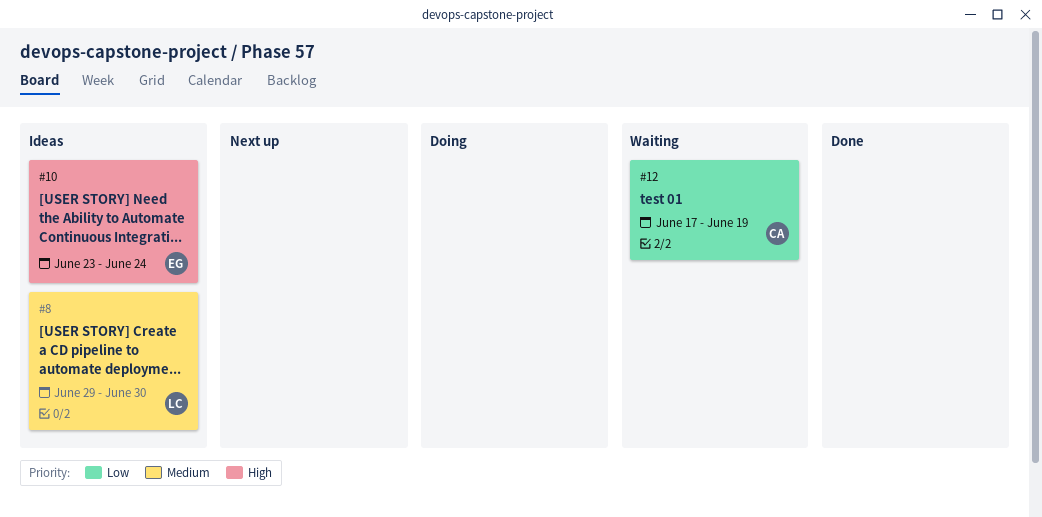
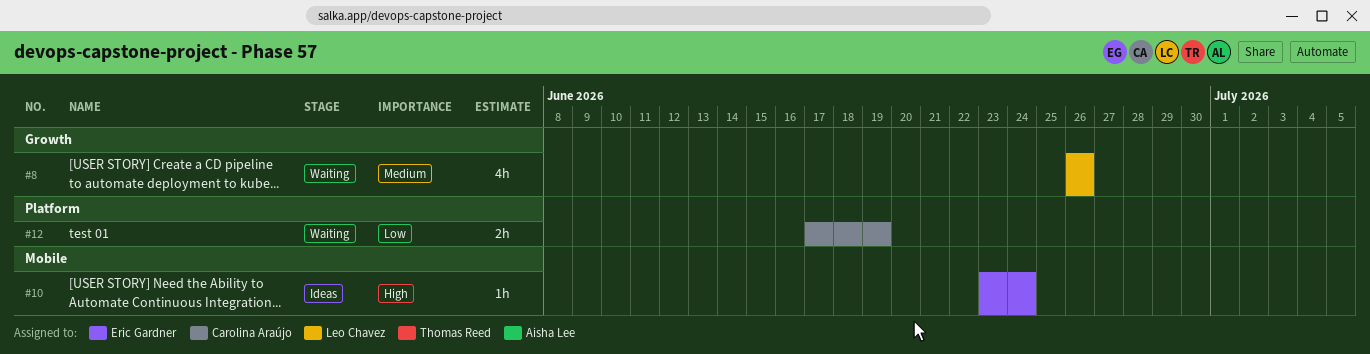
#8, status: Ideas -> Waiting
#8, start: Jun 29 -> Jun 26
#8, due: Jun 30 -> Jun 26

